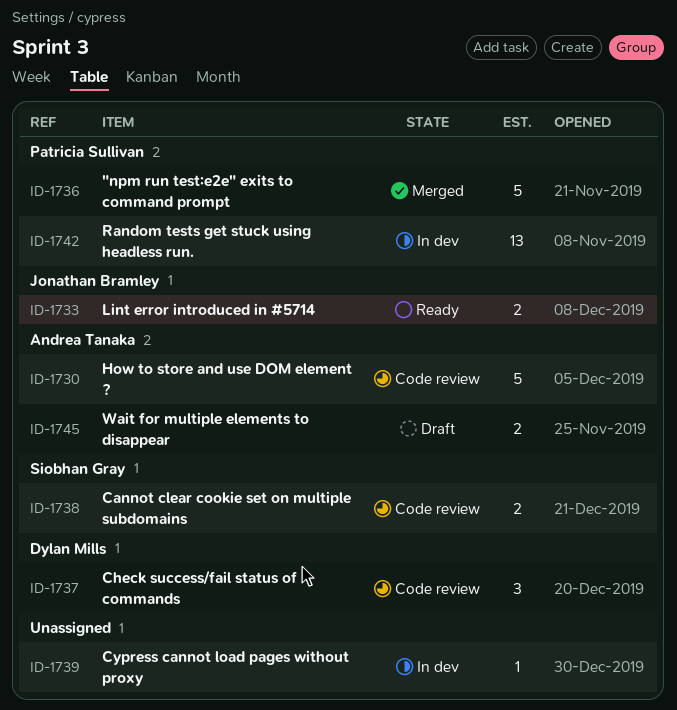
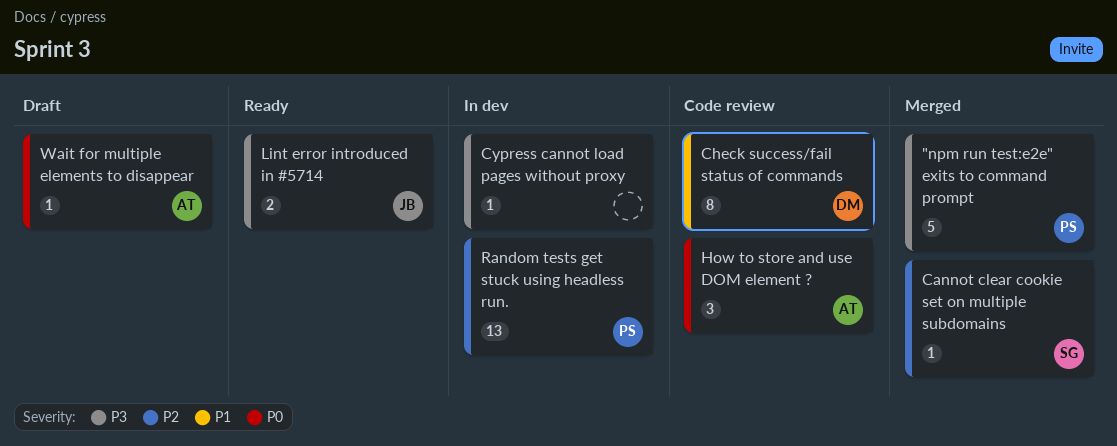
Cannot clear cookie set on multiple subdomains, status: Code review -> Merged
Cannot clear cookie set on multiple subdomains, estimate: 2 -> 1
Check success/fail status of commands, estimate: 3 -> 8
How to store and use DOM element ?, estimate: 5 -> 3
Wait for multiple elements to disappear, estimate: 2 -> 1

